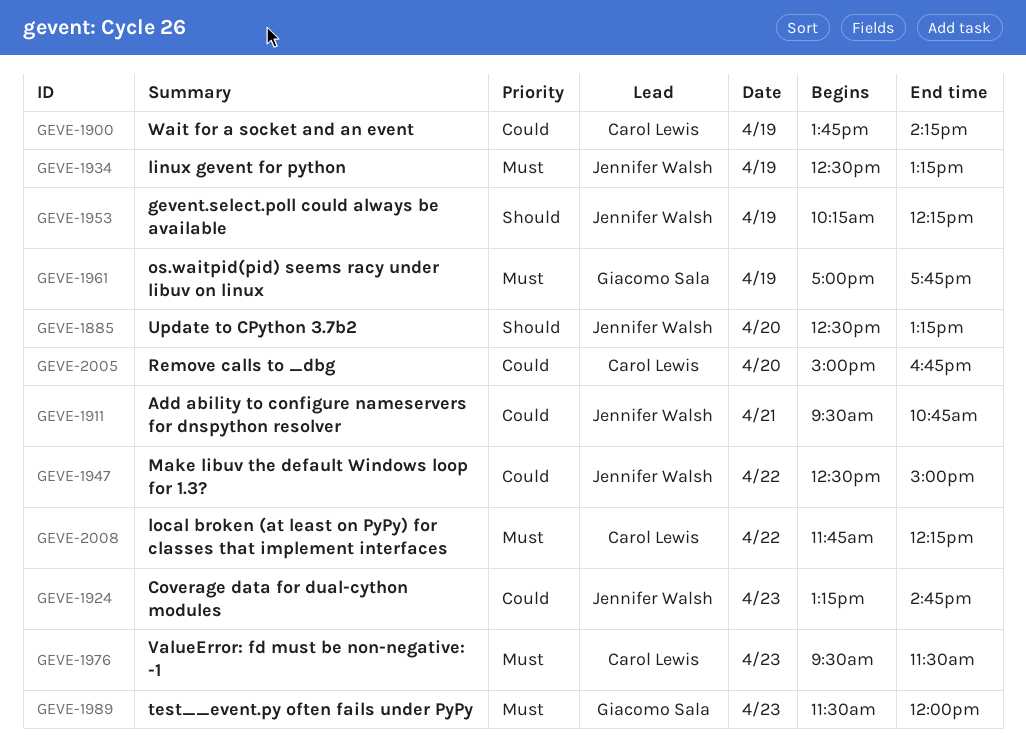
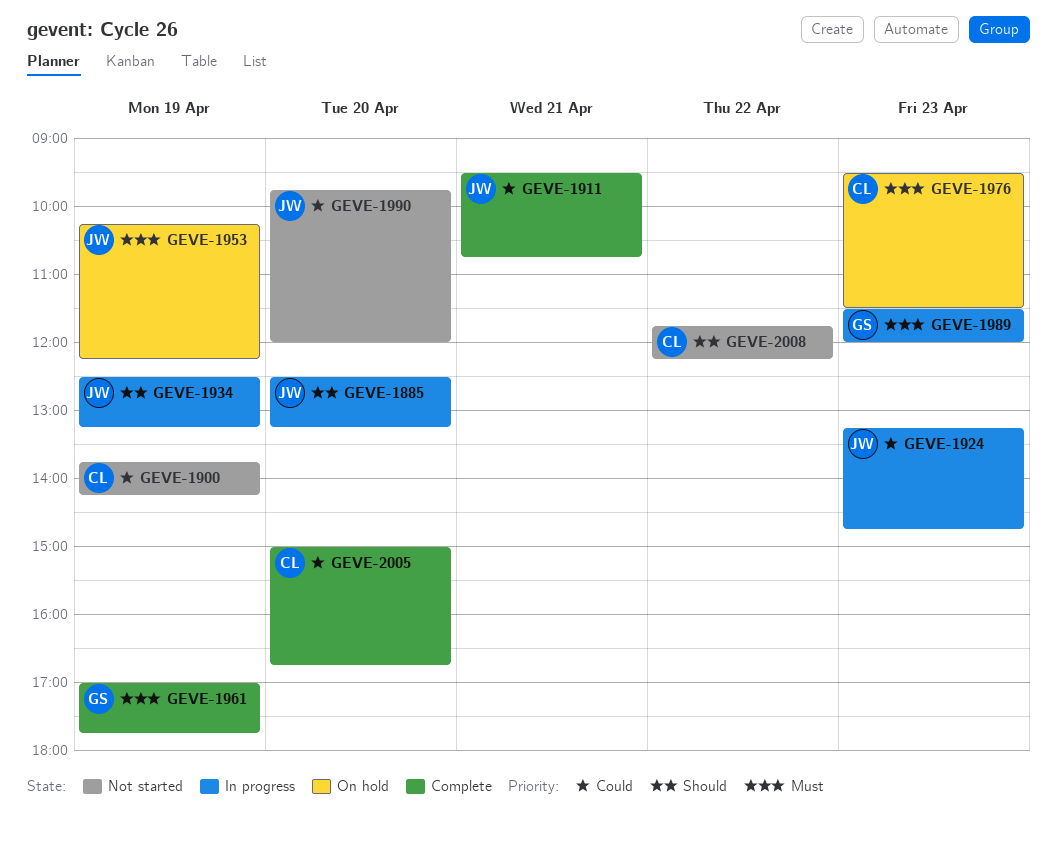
GEVE-1934, priority: Must -> Should
GEVE-1947: present -> none
GEVE-1953, priority: Should -> Must
GEVE-1990: none -> present
GEVE-2008, priority: Must -> Should

